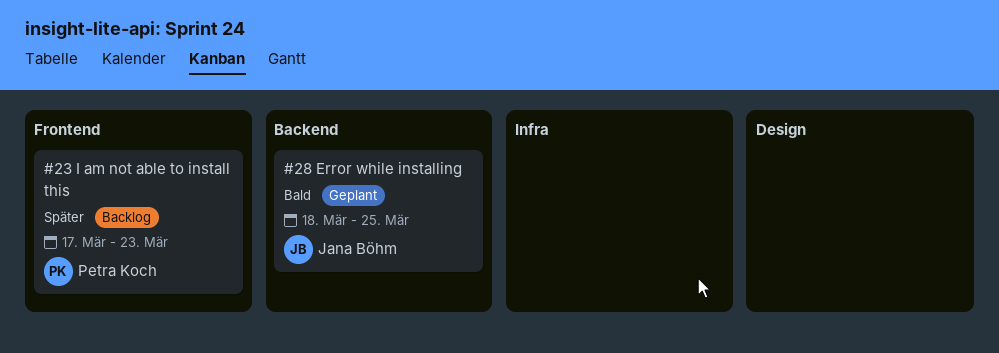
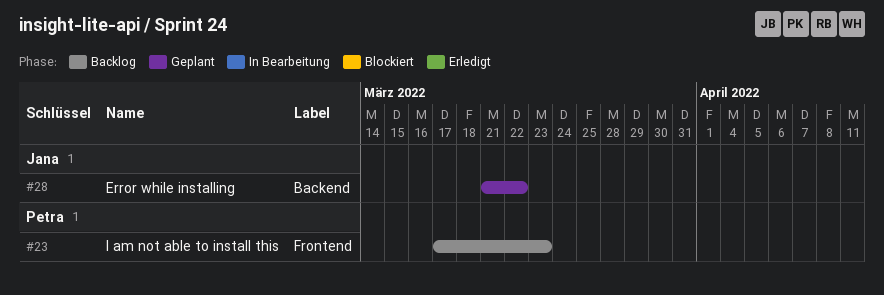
#28, start: Mar 18 -> Mar 21
#28, due: Mar 25 -> Mar 22

